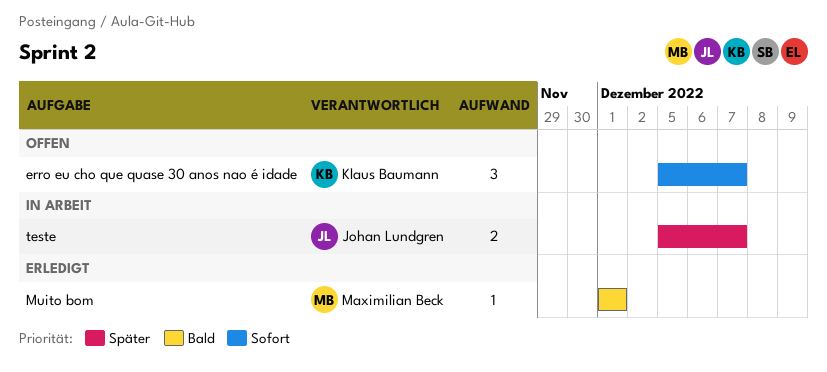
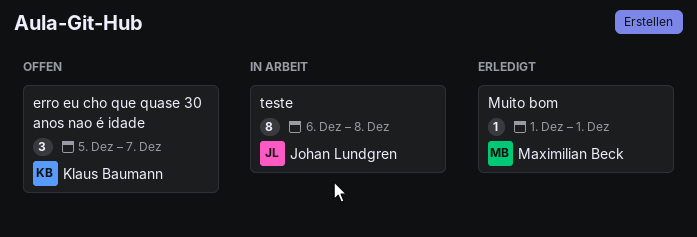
teste, estimate: 2 -> 8
teste, start: Dec 5 -> Dec 6
teste, due: Dec 7 -> Dec 8

